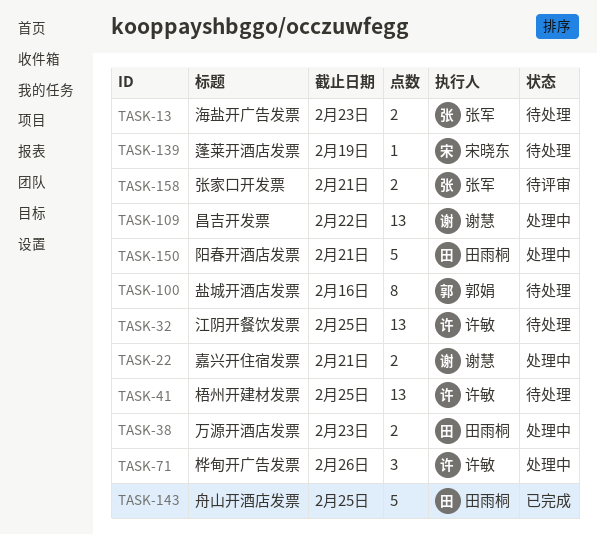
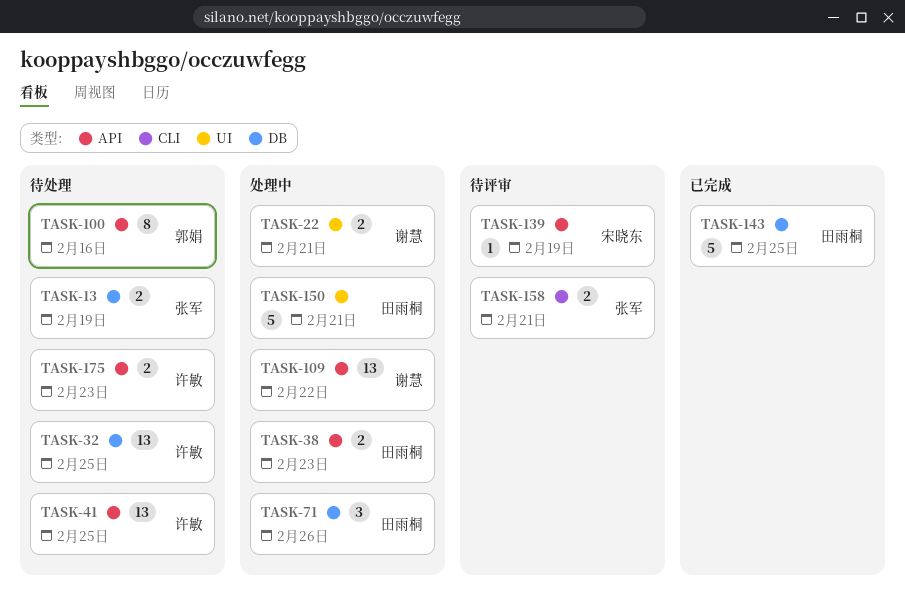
TASK-13, due: Feb 23 -> Feb 19
TASK-71, owner: 许敏 -> 田雨桐
TASK-139, status: 待处理 -> 待评审
TASK-175: none -> present

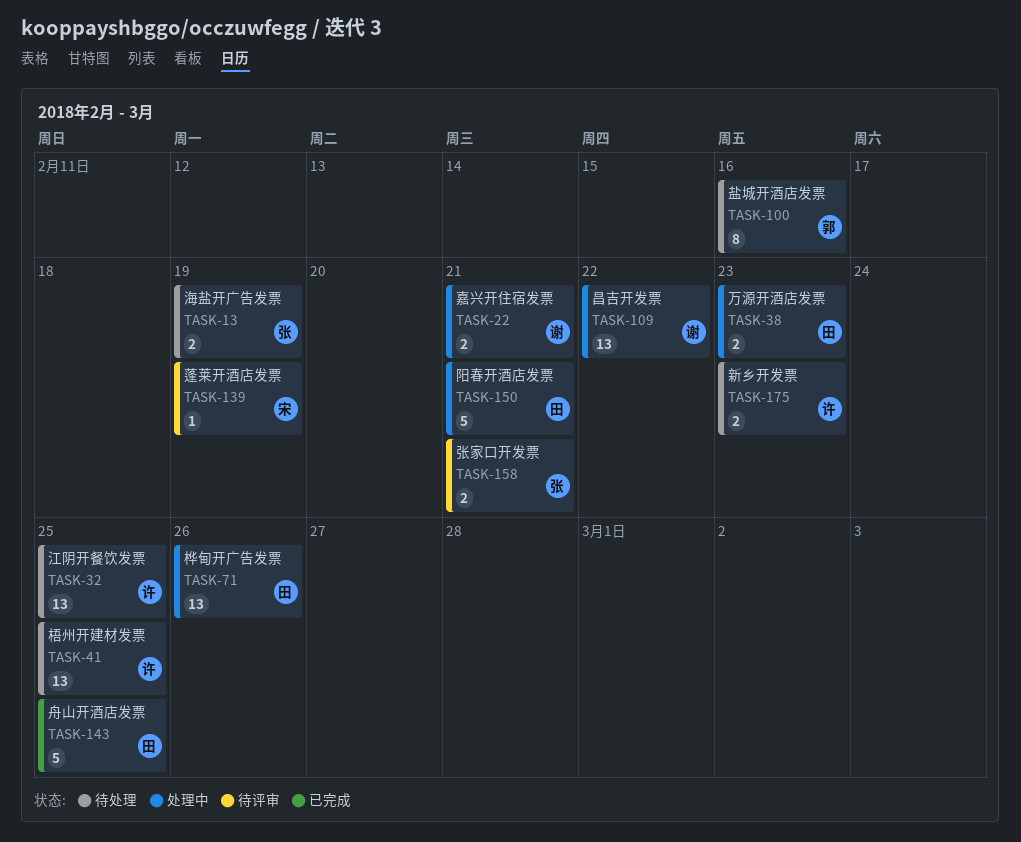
TASK-71, estimate: 3 -> 13

